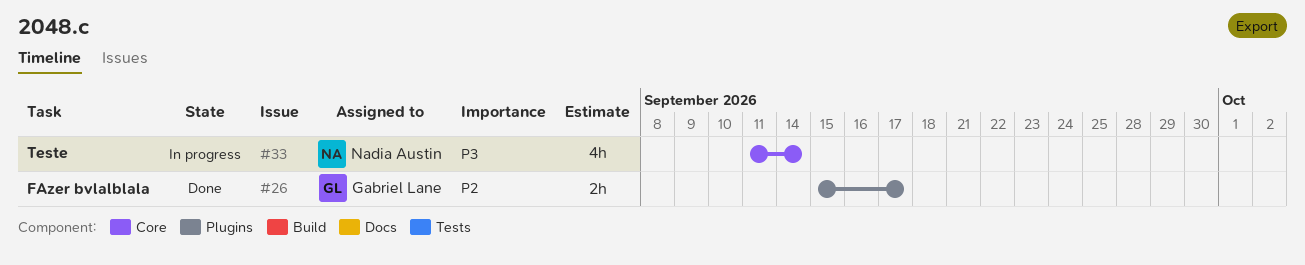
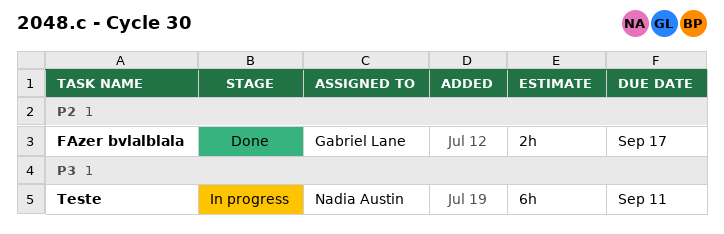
Teste, estimate: 4h -> 6h
Teste, due: Sep 14 -> Sep 11

